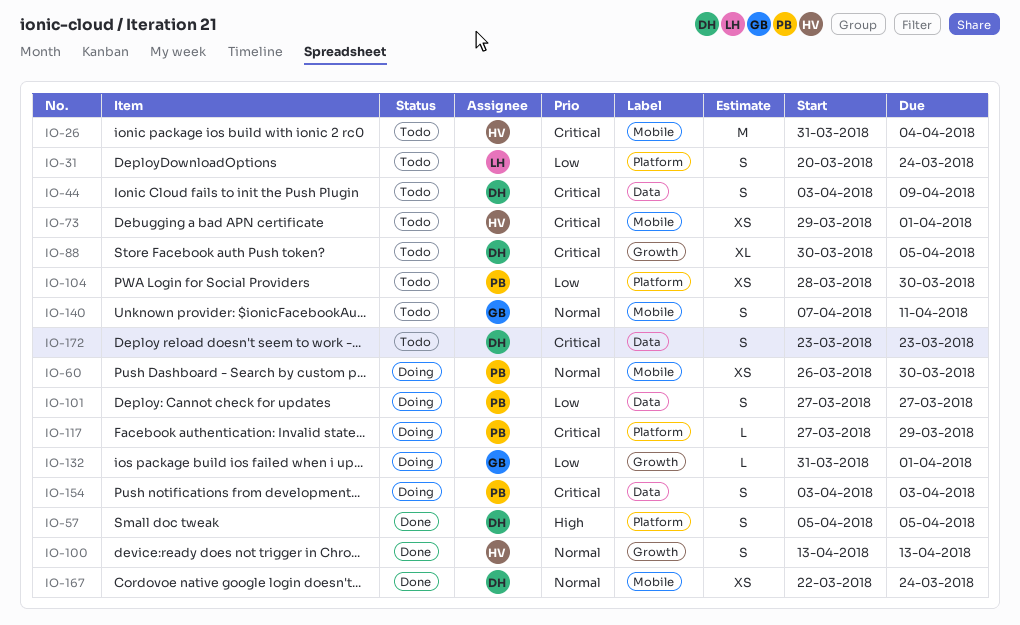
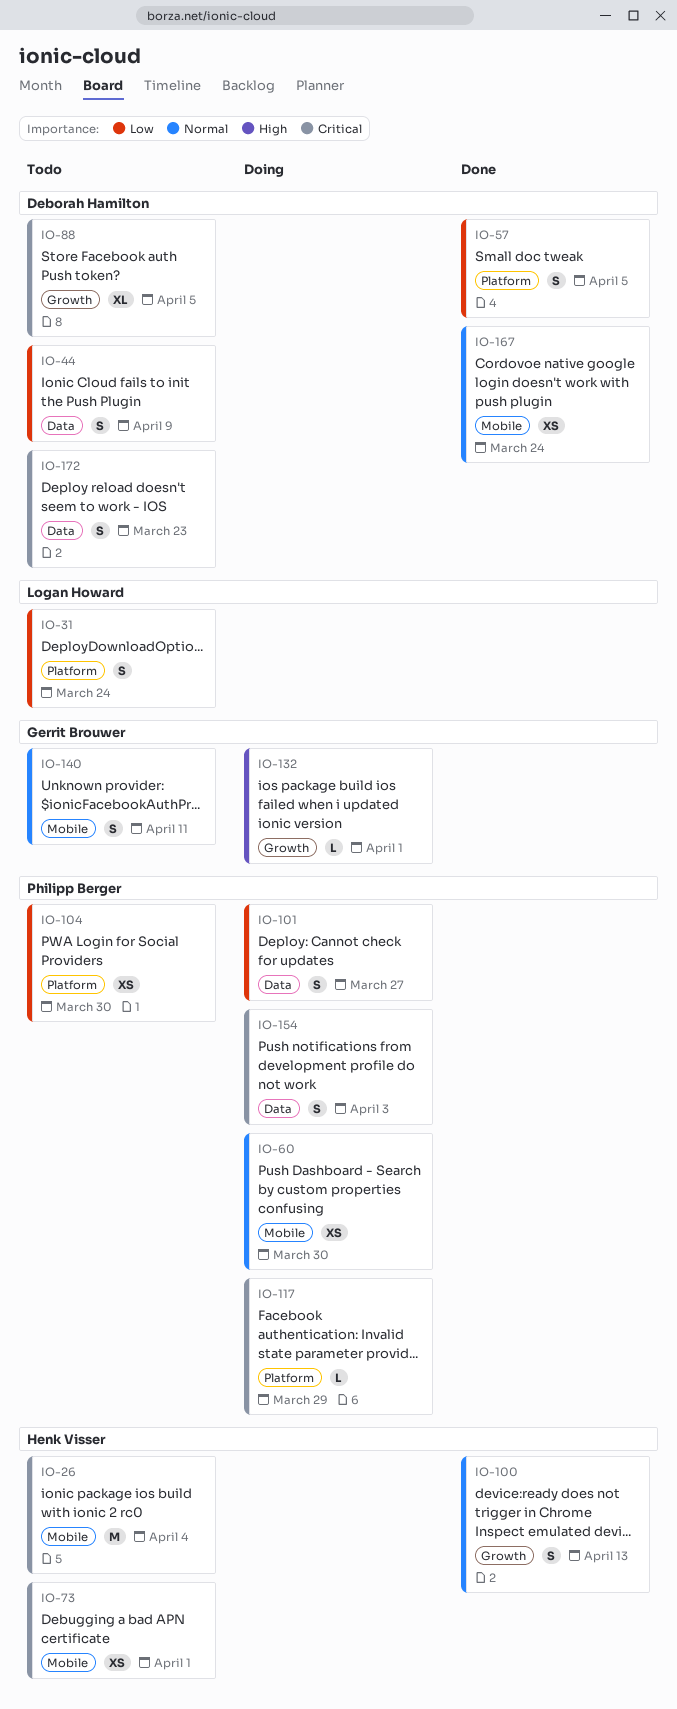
IO-44, priority: Critical -> Low
IO-57, priority: High -> Low
IO-132, priority: Low -> High

